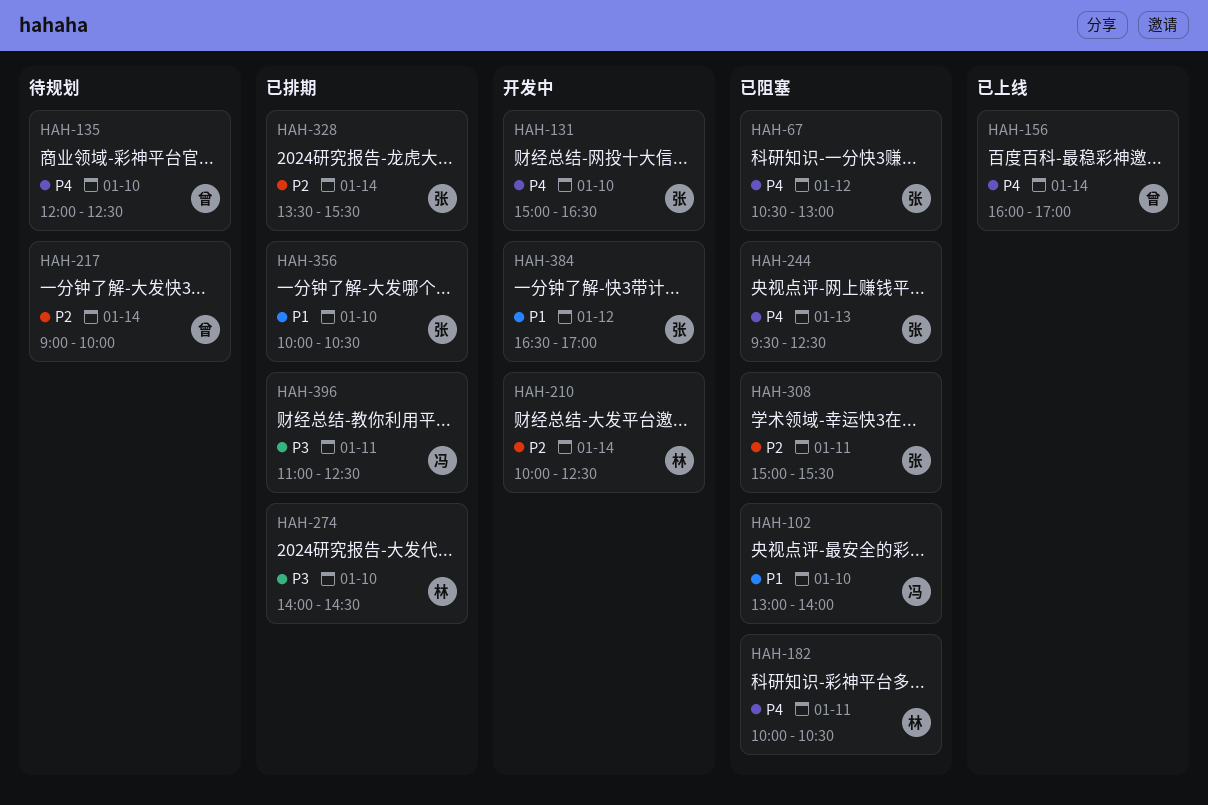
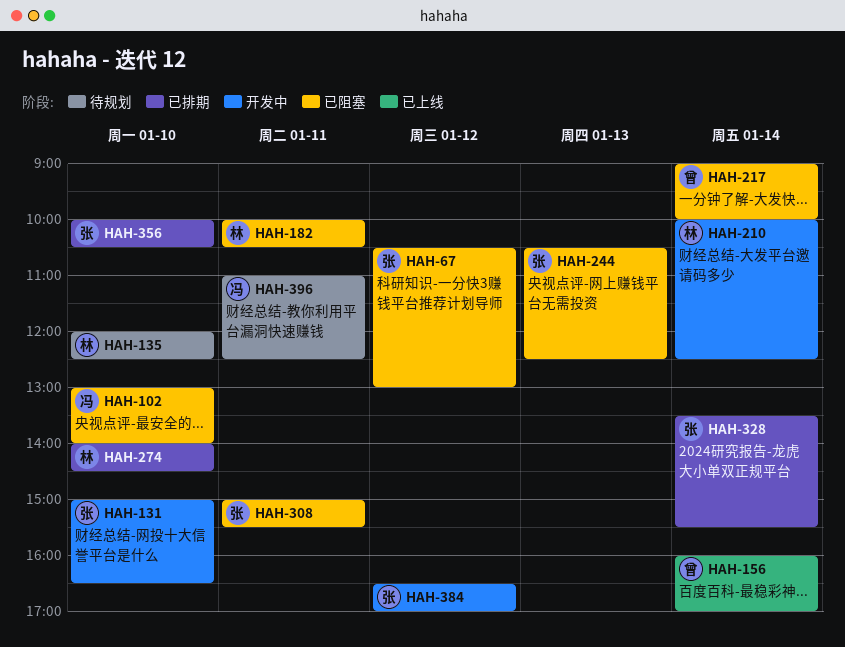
HAH-135, owner: 曾 -> 林
HAH-217, status: 待规划 -> 已阻塞
HAH-244, begins: 09:30 -> 10:30
HAH-396, status: 已排期 -> 待规划

